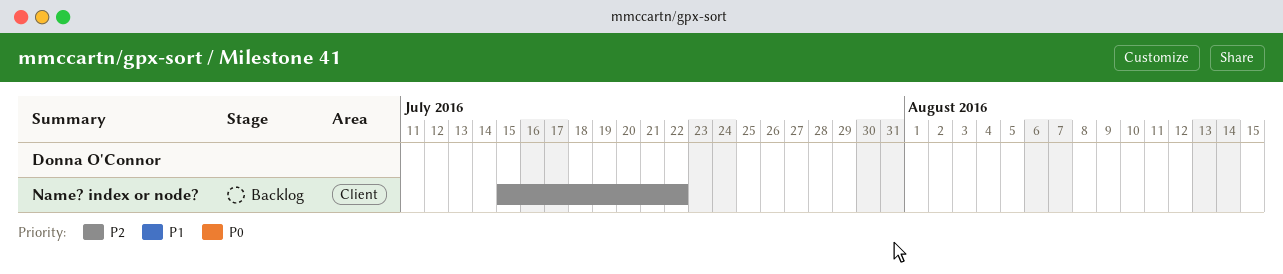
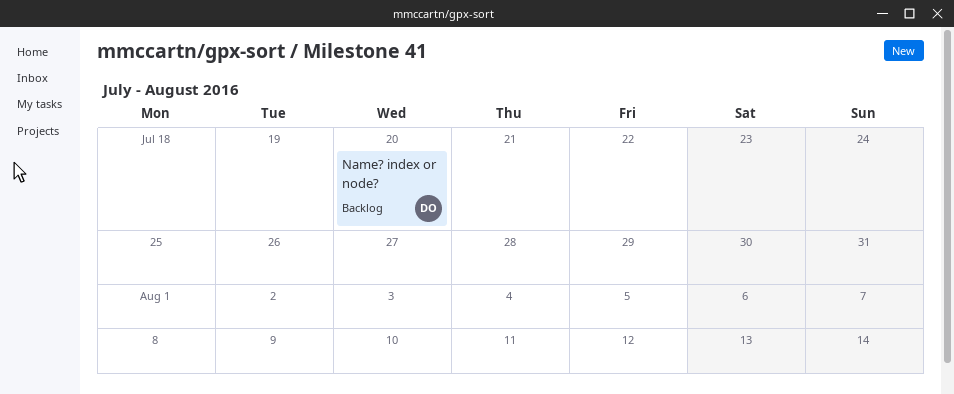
Name? index or node?, due: Jul 22 -> Jul 20

